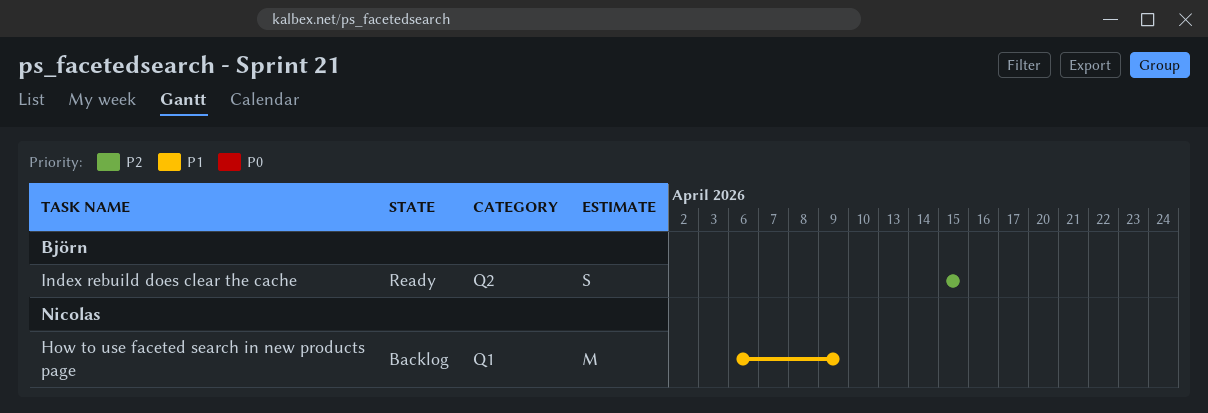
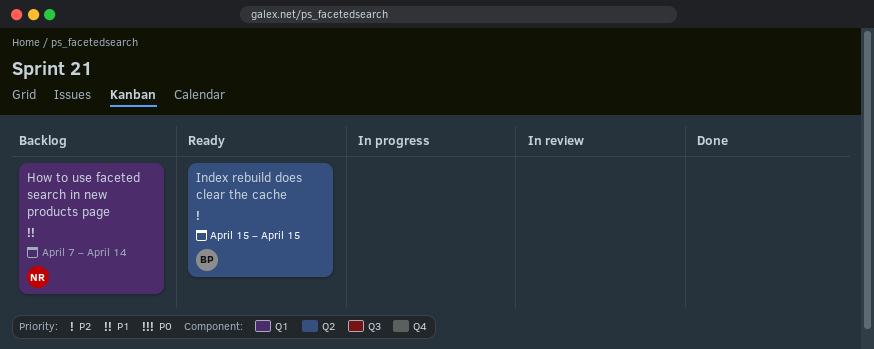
How to use faceted search in new products page, start: Apr 6 -> Apr 7
How to use faceted search in new products page, due: Apr 9 -> Apr 14

